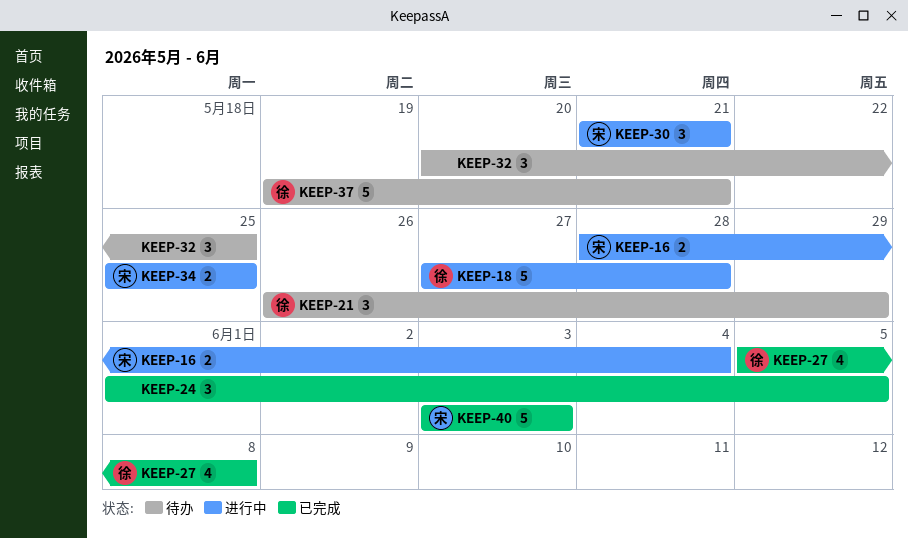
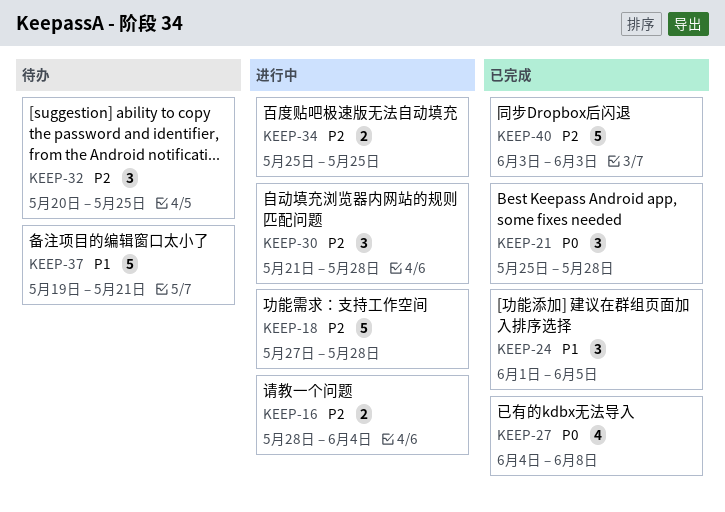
KEEP-21, status: 待办 -> 已完成
KEEP-21, start: May 26 -> May 25
KEEP-21, due: May 29 -> May 28
KEEP-27, start: Jun 5 -> Jun 4
KEEP-30, due: May 21 -> May 28

